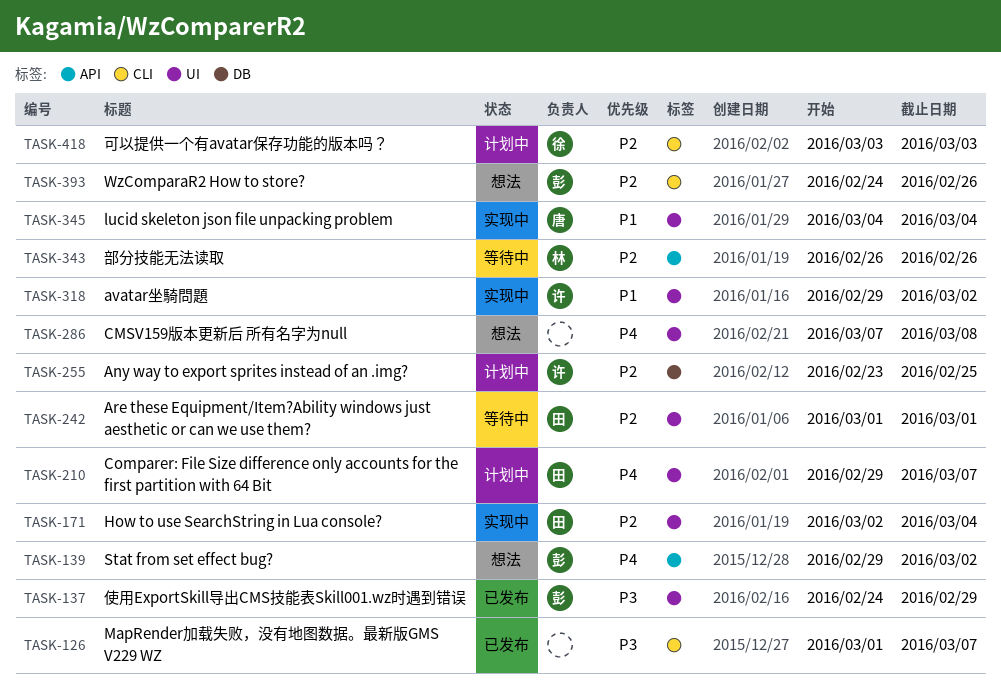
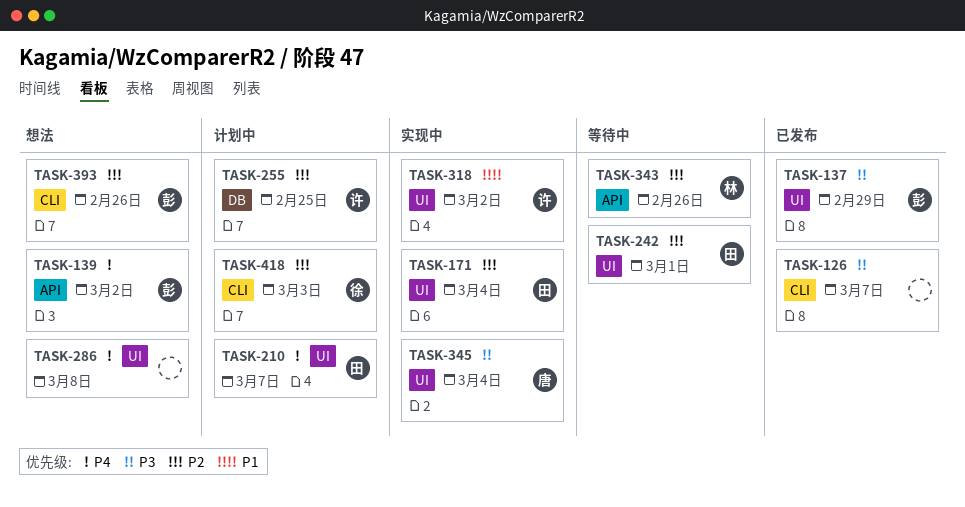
TASK-345, priority: P1 -> P3

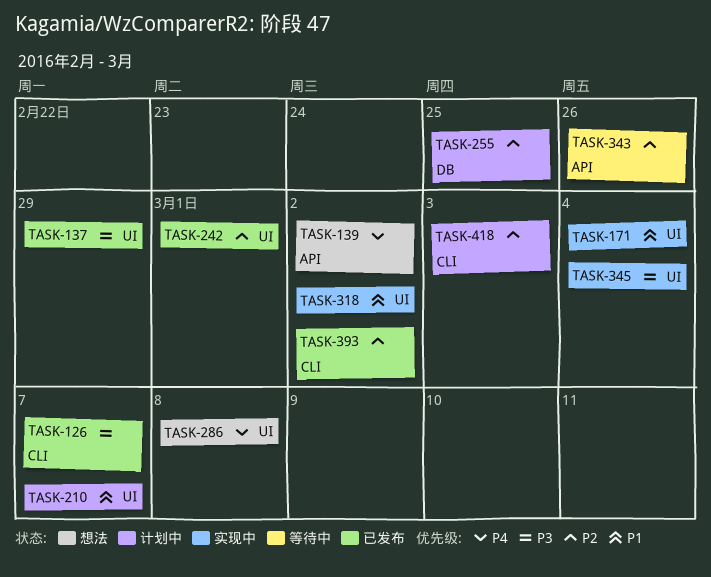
TASK-171, priority: P2 -> P1
TASK-210, priority: P4 -> P1
TASK-242, status: 等待中 -> 已发布
TASK-393, status: 想法 -> 已发布
TASK-393, due: Feb 26 -> Mar 2

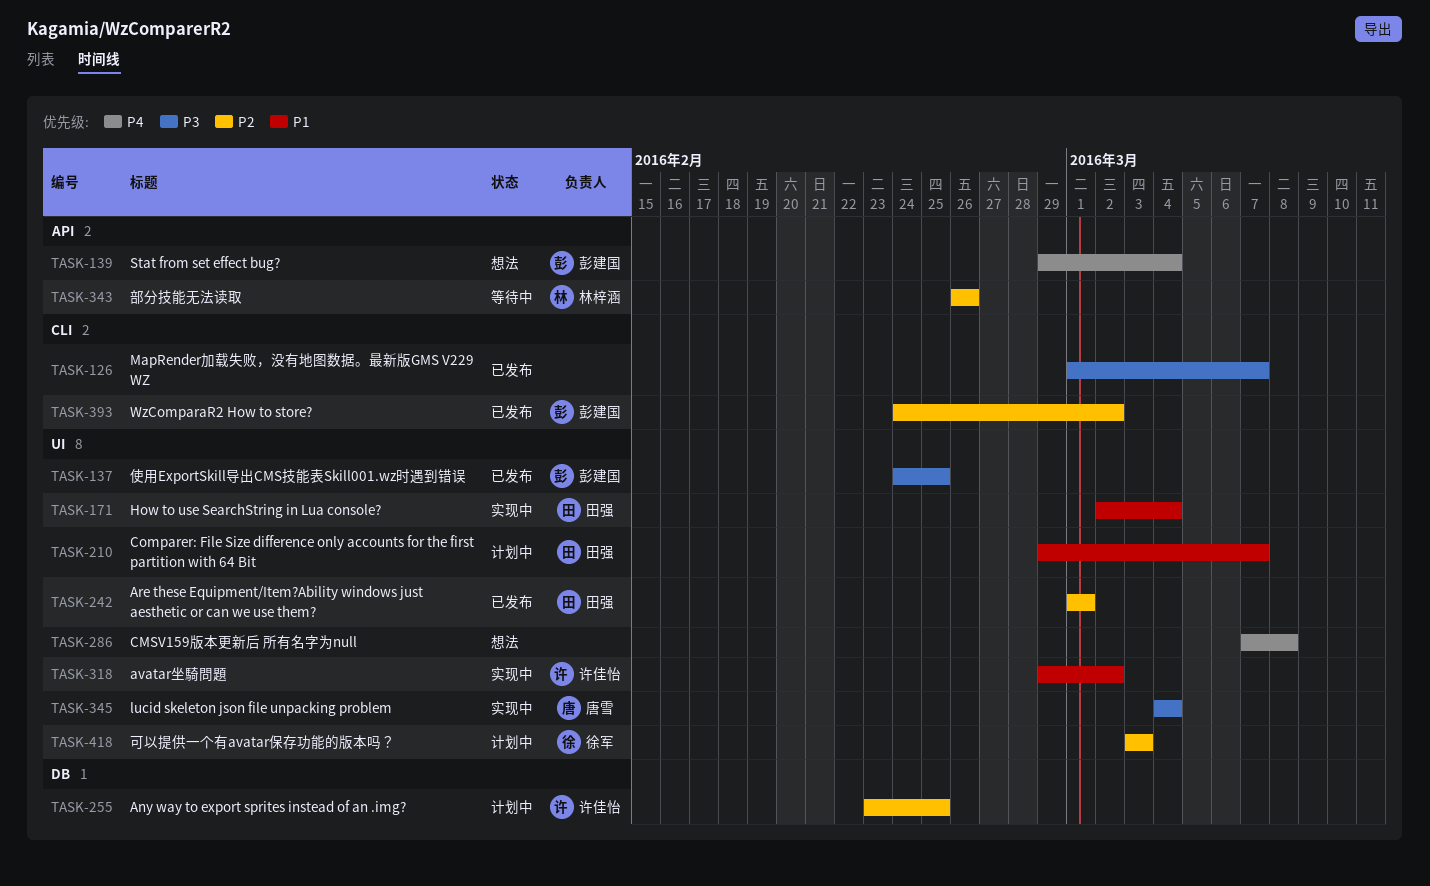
TASK-137, due: Feb 29 -> Feb 25
TASK-139, due: Mar 2 -> Mar 4
TASK-418, label: CLI -> UI

